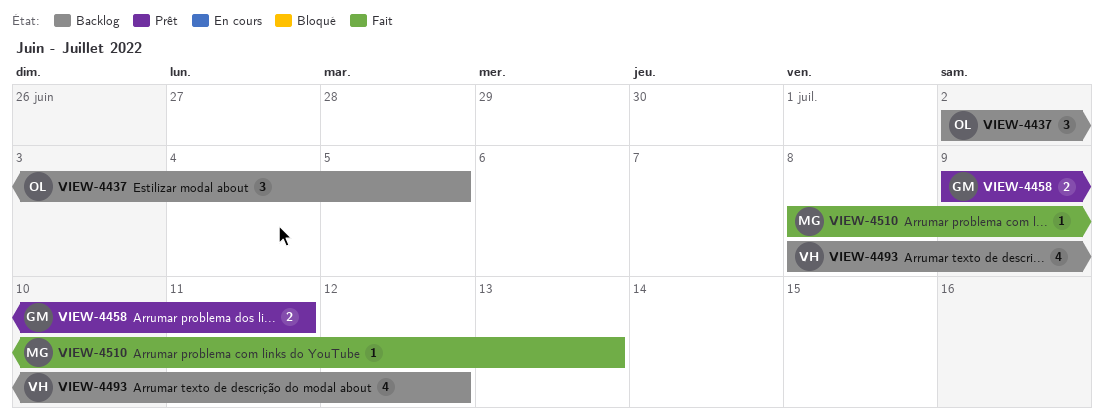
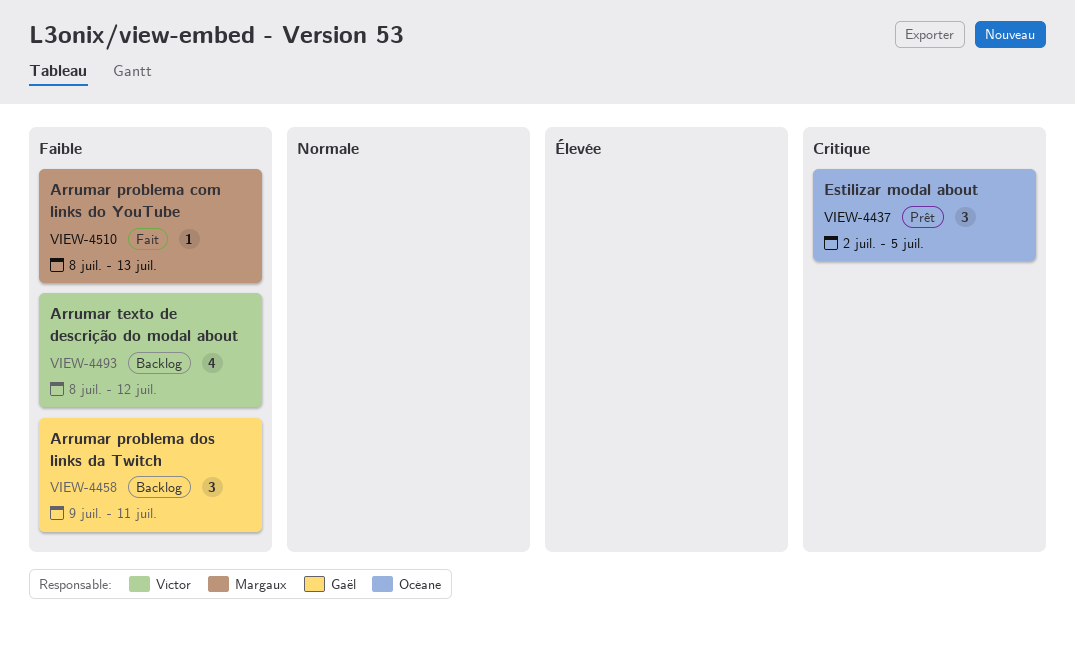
VIEW-4437, status: Backlog -> Prêt
VIEW-4458, status: Prêt -> Backlog
VIEW-4458, estimate: 2 -> 3

